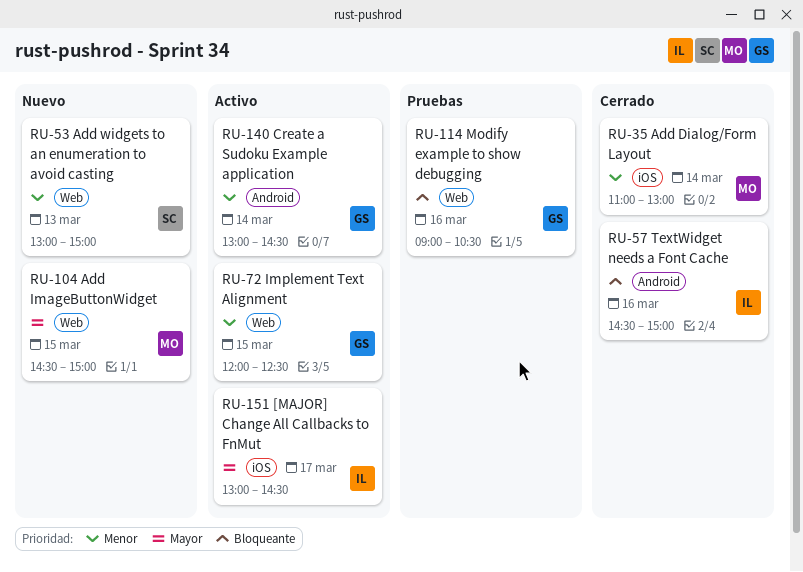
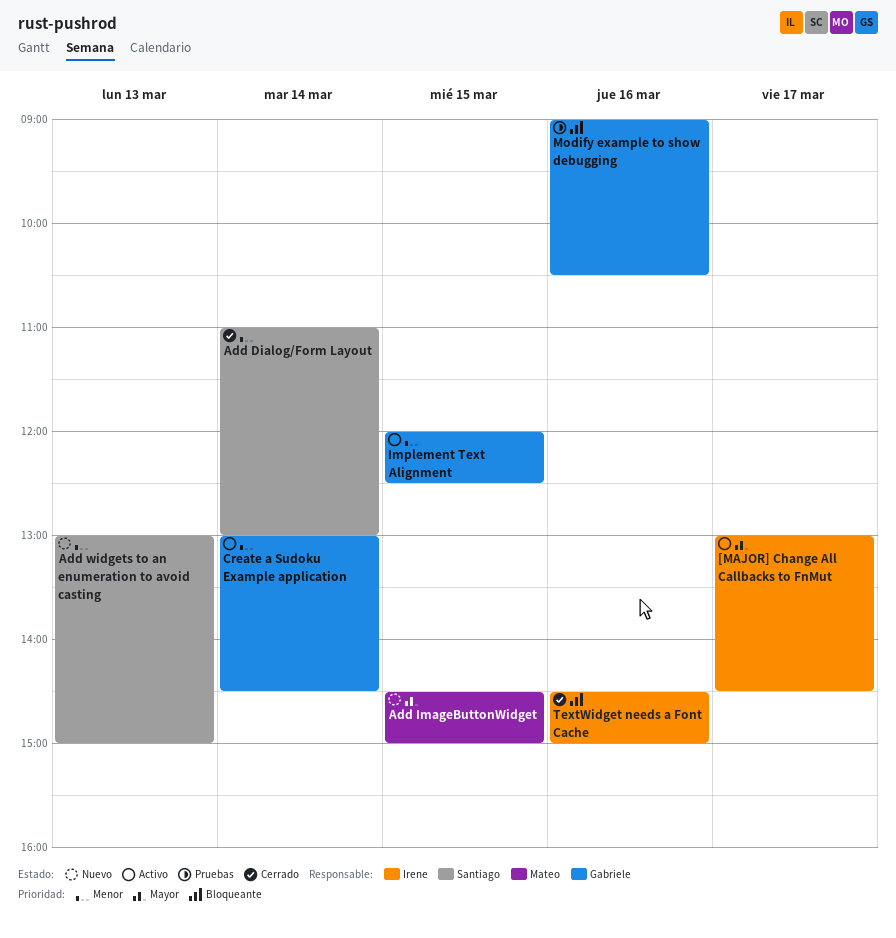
Add Dialog/Form Layout, owner: Mateo -> Santiago

